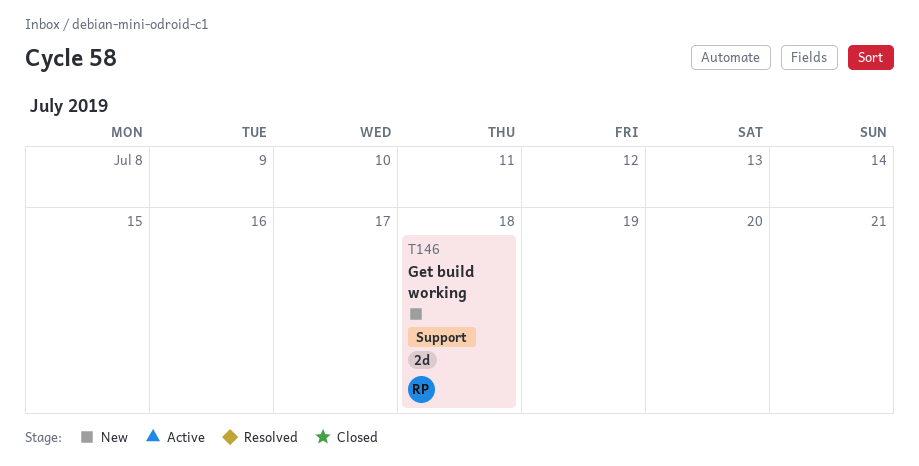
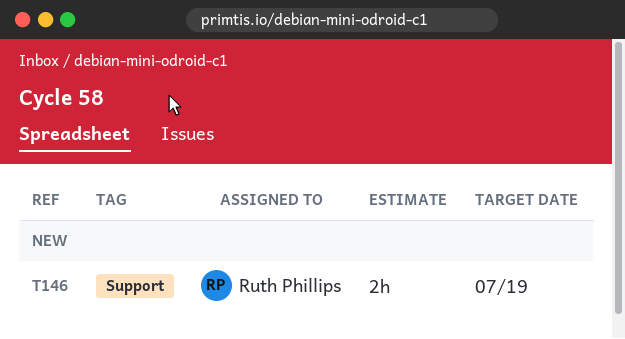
T146, estimate: 2d -> 2h
T146, due: Jul 18 -> Jul 19

